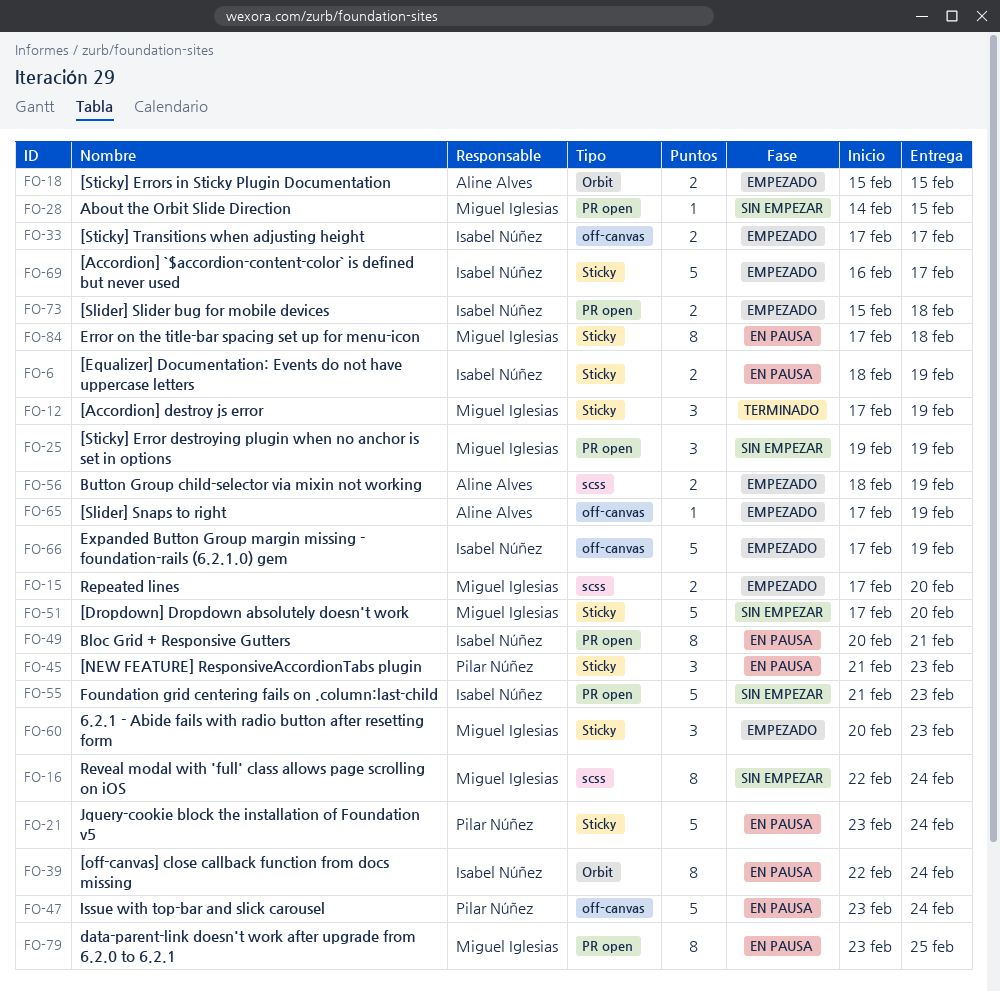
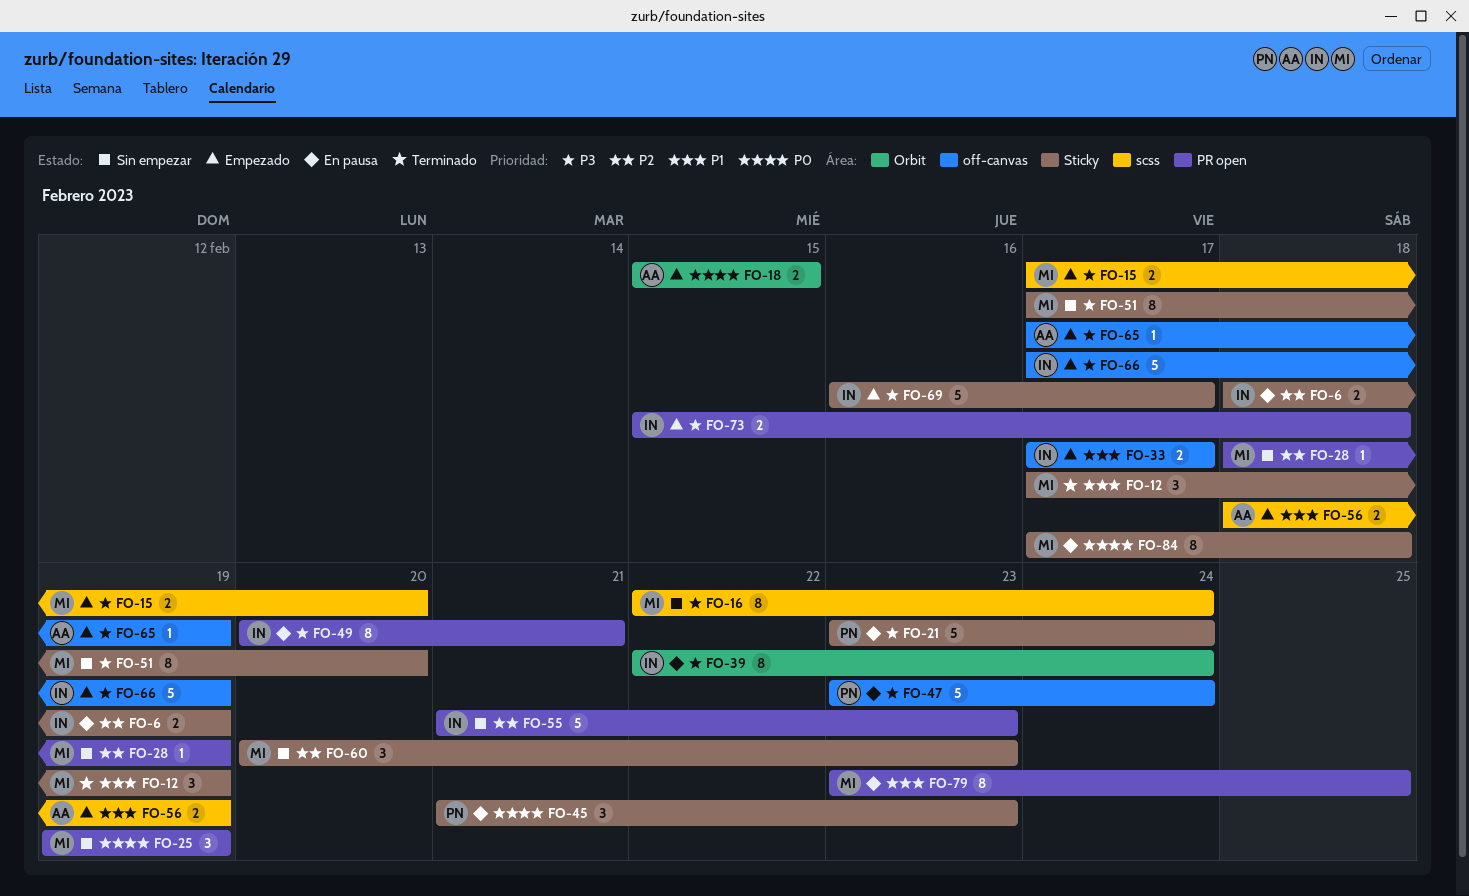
FO-28, start: Feb 14 -> Feb 18
FO-28, due: Feb 15 -> Feb 19
FO-51, estimate: 5 -> 8
FO-60, status: Empezado -> Sin empezar

